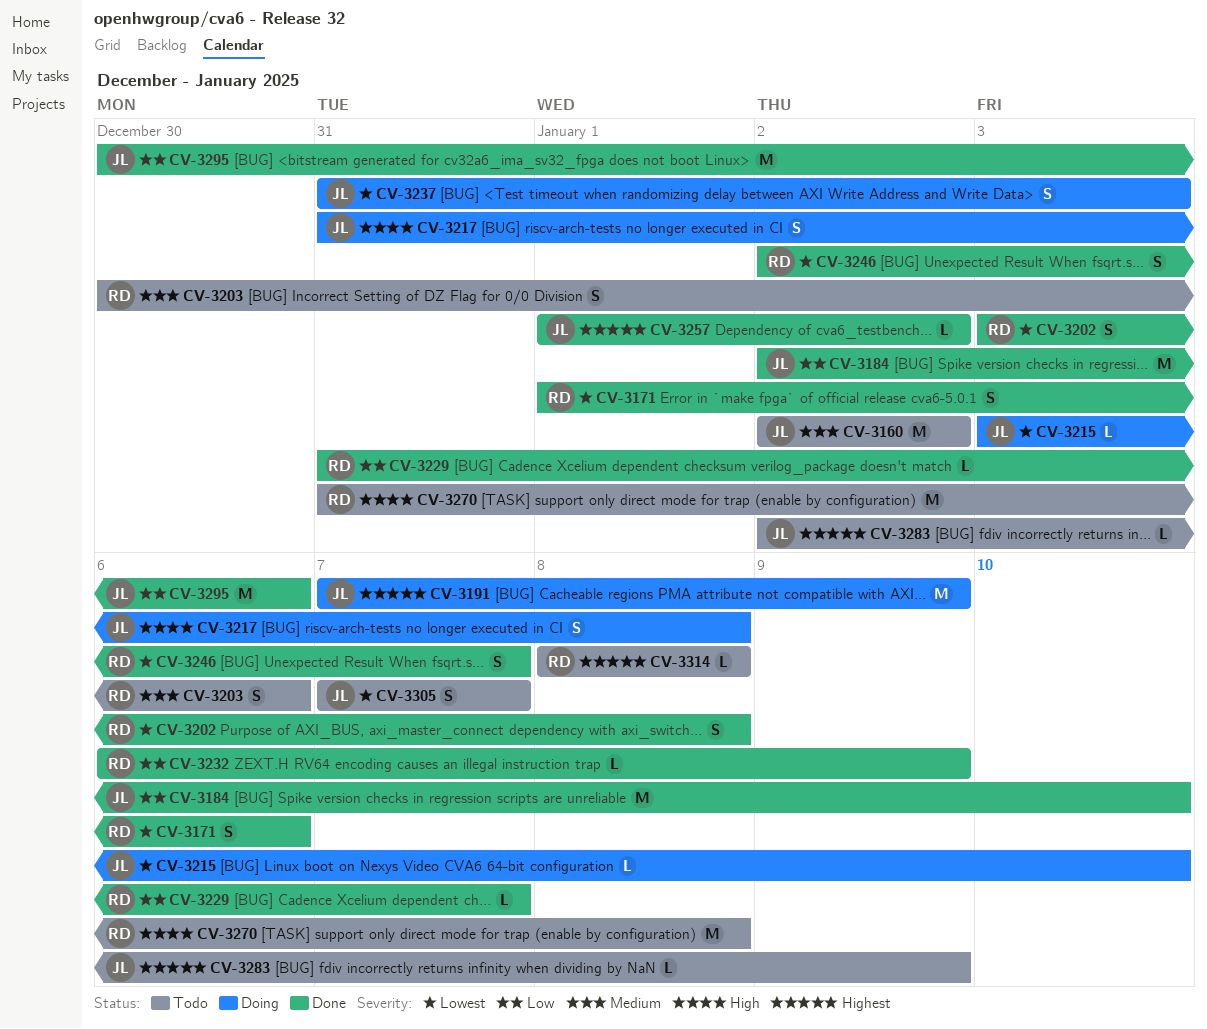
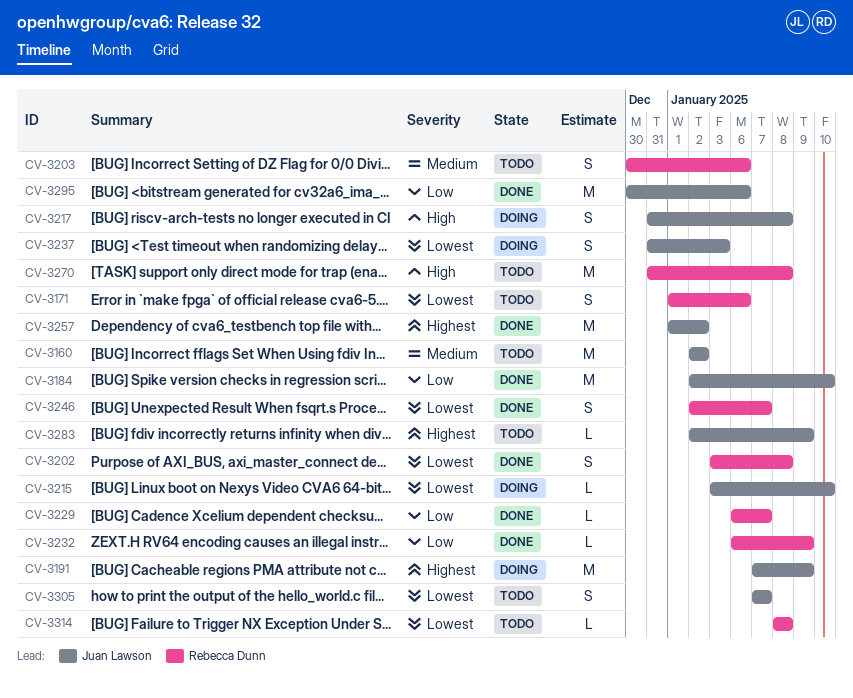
CV-3171, status: Done -> Todo
CV-3229, start: Dec 31 -> Jan 6
CV-3257, estimate: L -> M
CV-3314, priority: Highest -> Lowest

